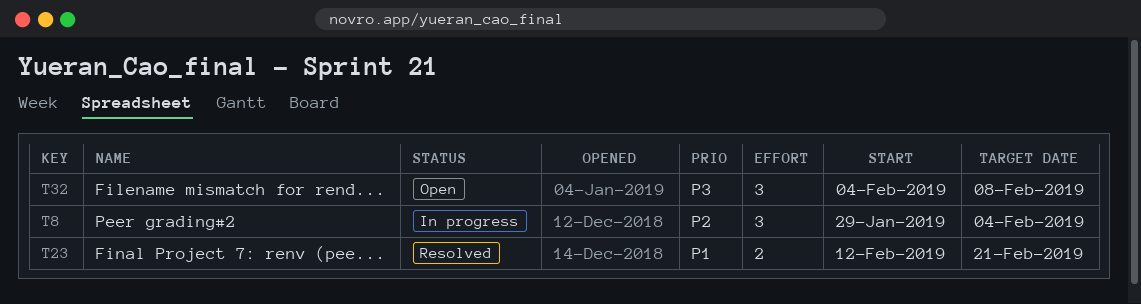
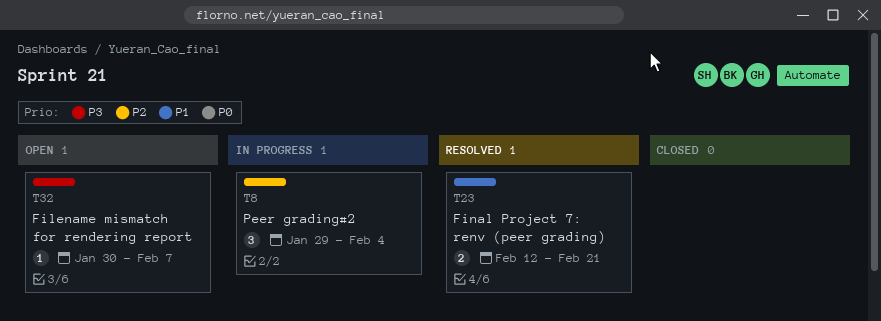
T32, estimate: 3 -> 1
T32, start: Feb 4 -> Jan 30
T32, due: Feb 8 -> Feb 7

